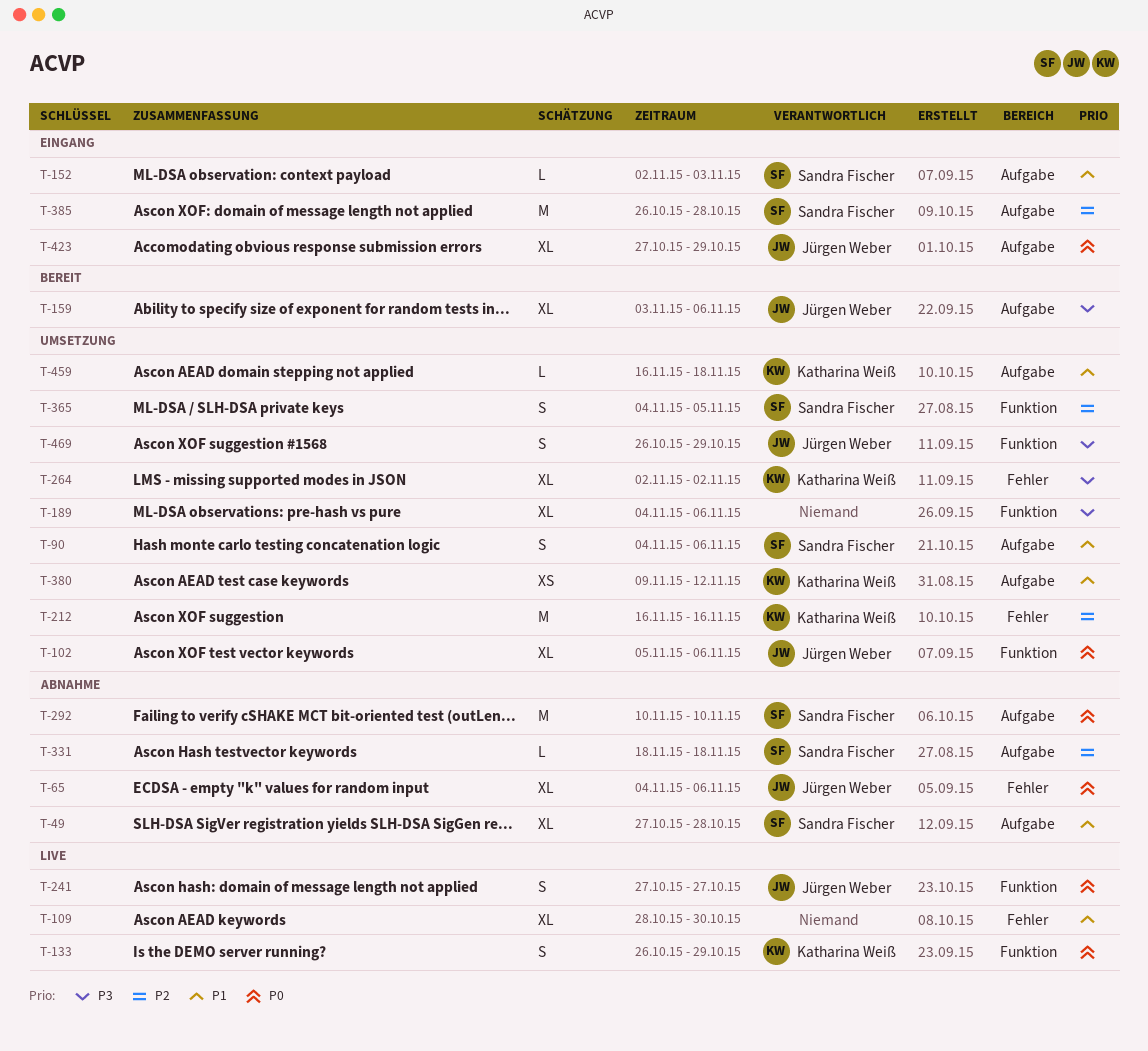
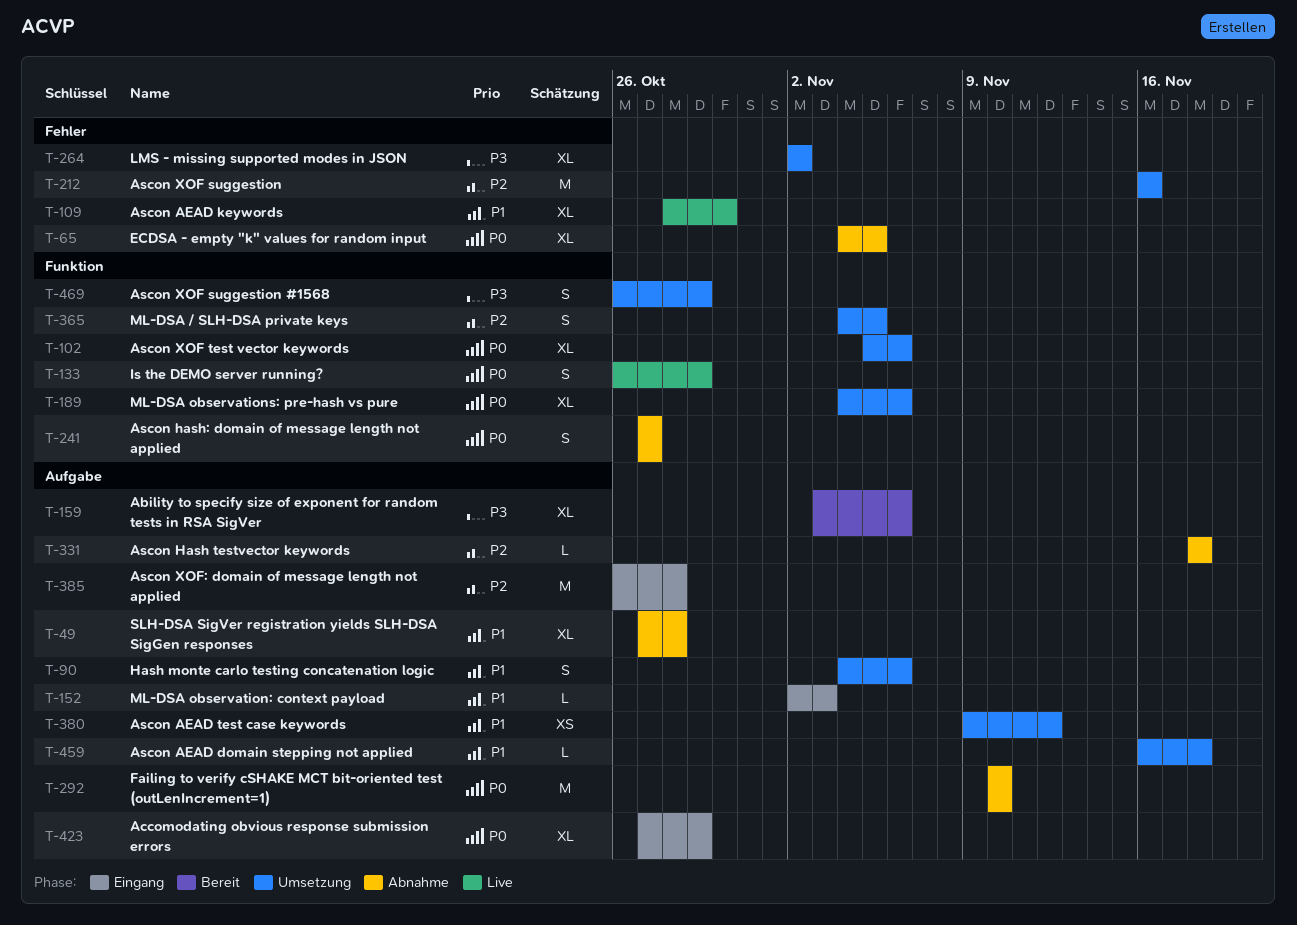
T-65, due: Nov 6 -> Nov 5
T-189, priority: P3 -> P0
T-241, status: Live -> Abnahme

